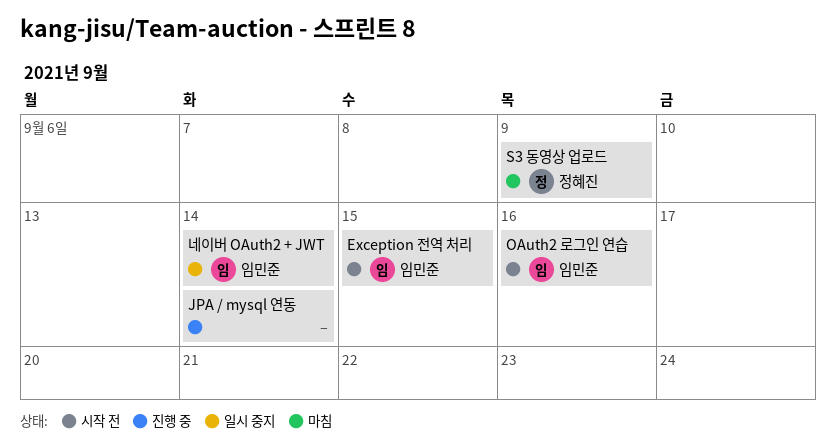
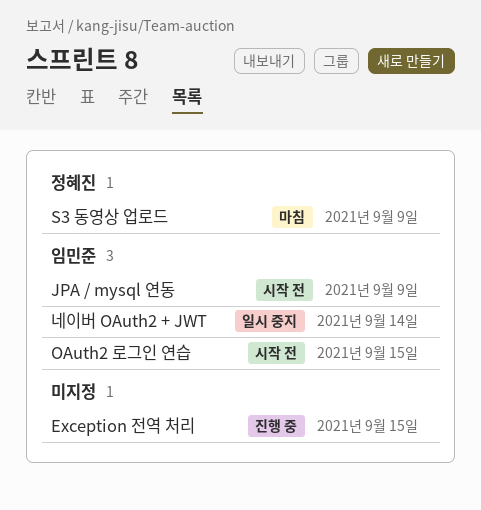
Exception 전역 처리, status: 시작 전 -> 진행 중
Exception 전역 처리, owner: 임민준 -> none
JPA / mysql 연동, status: 진행 중 -> 시작 전
JPA / mysql 연동, owner: none -> 임민준
JPA / mysql 연동, due: Sep 14 -> Sep 9
OAuth2 로그인 연습, due: Sep 16 -> Sep 15

